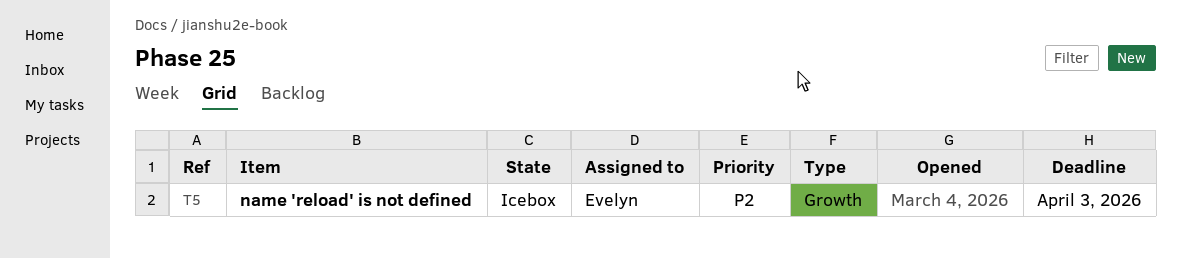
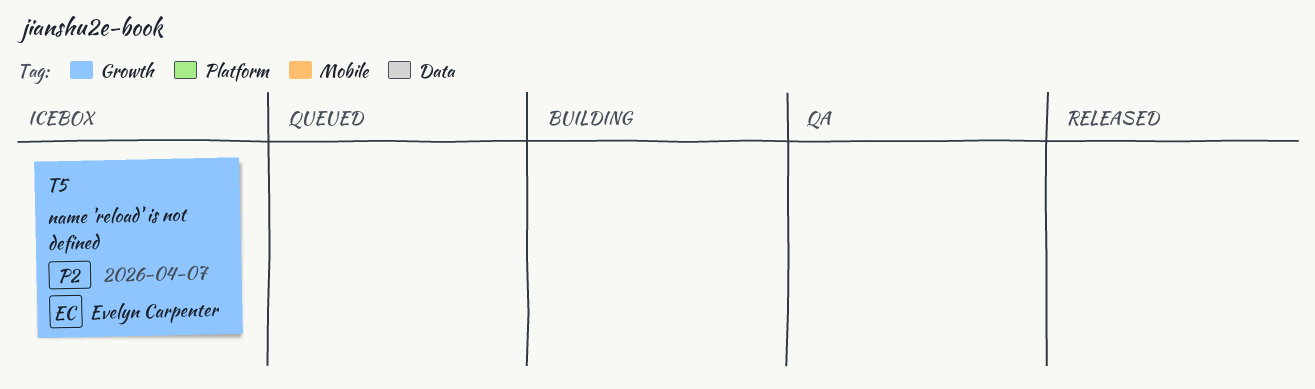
T5, due: Apr 3 -> Apr 7

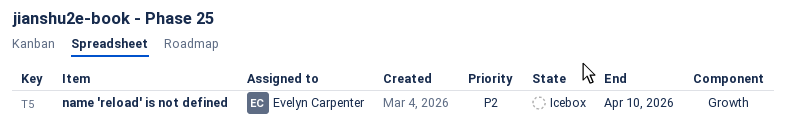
T5, due: Apr 7 -> Apr 10

